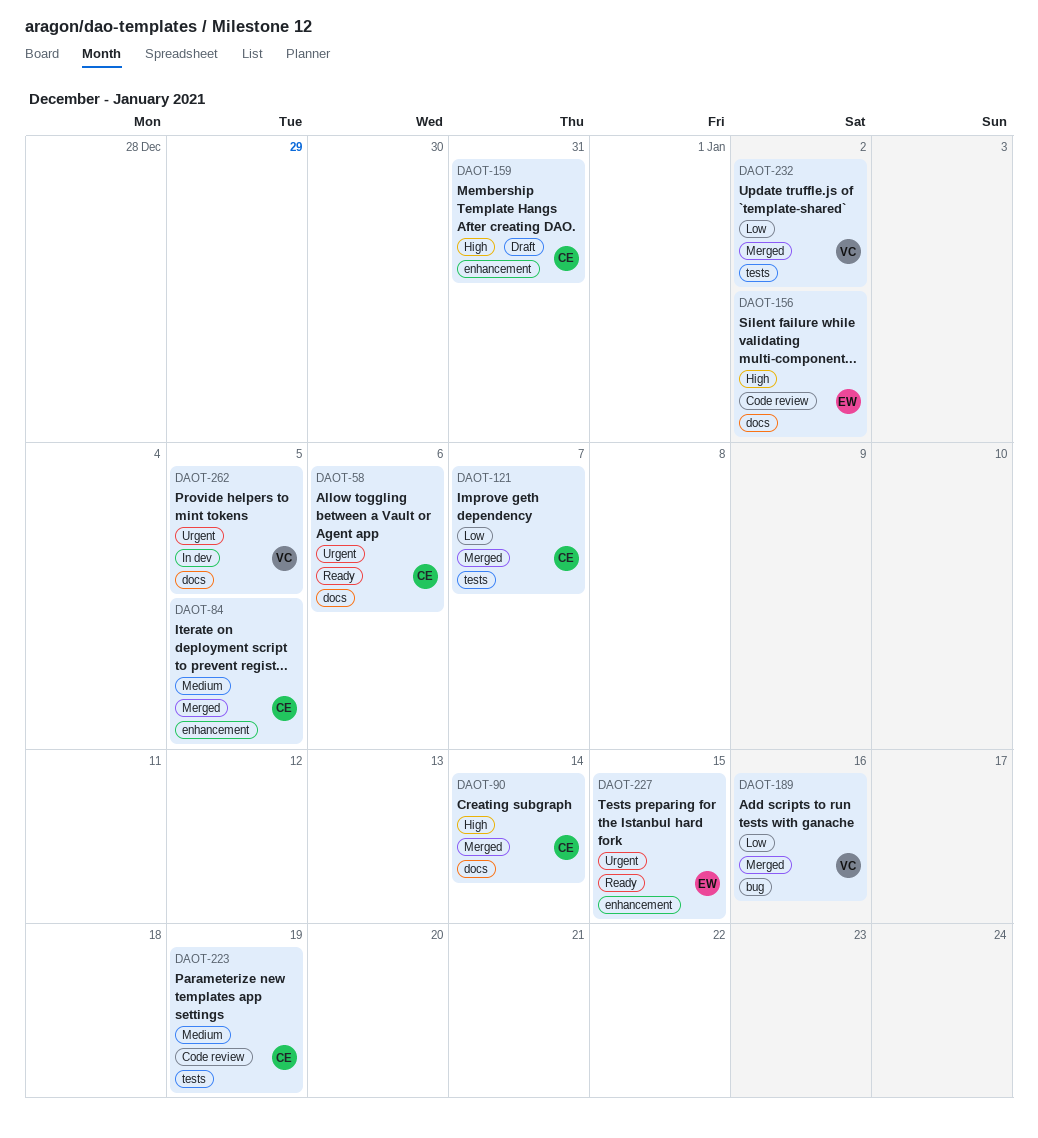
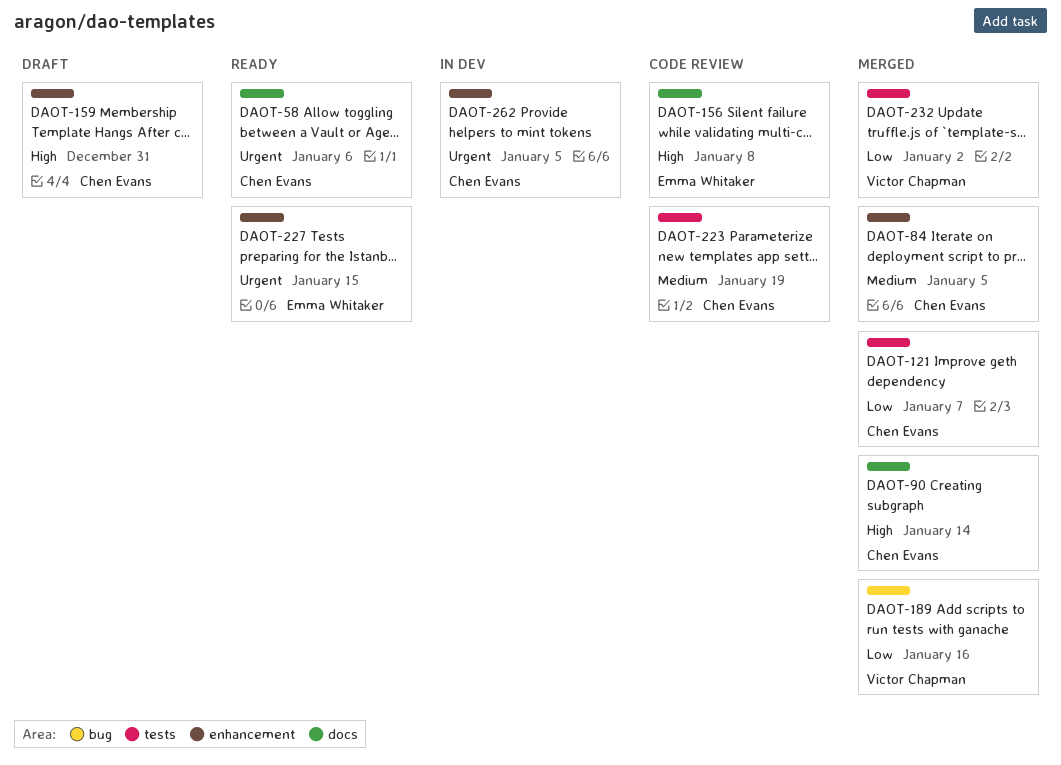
DAOT-156, due: Jan 2 -> Jan 8
DAOT-262, owner: Victor Chapman -> Chen Evans
DAOT-262, label: docs -> enhancement

